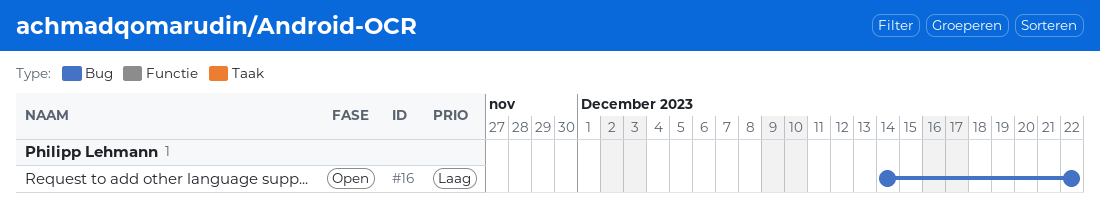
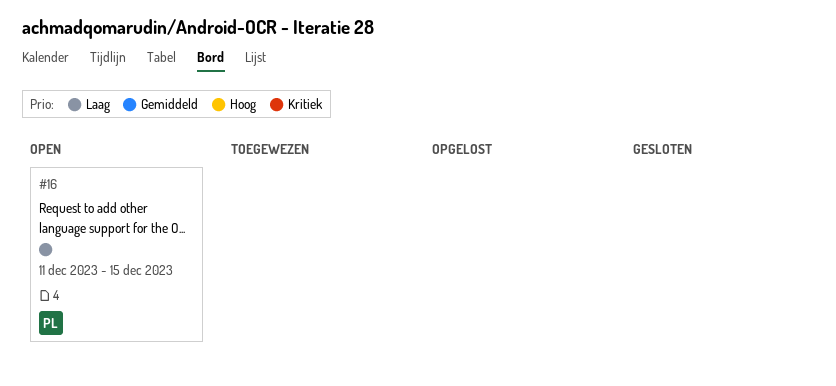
#16, start: Dec 14 -> Dec 11
#16, due: Dec 22 -> Dec 15

